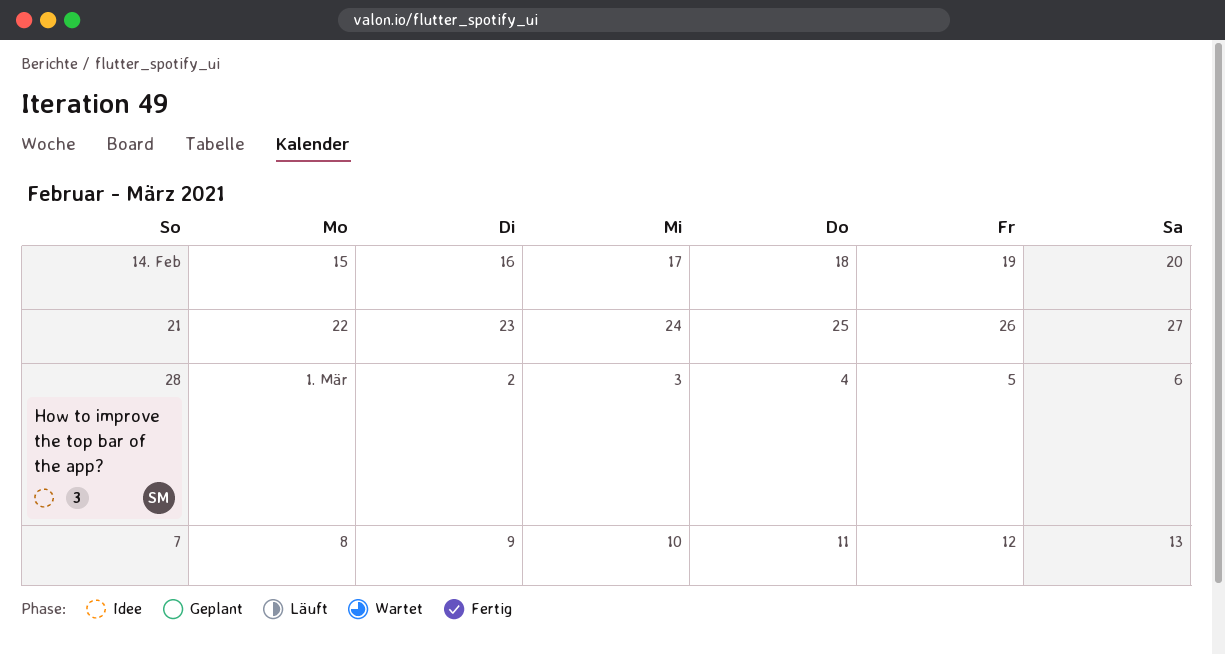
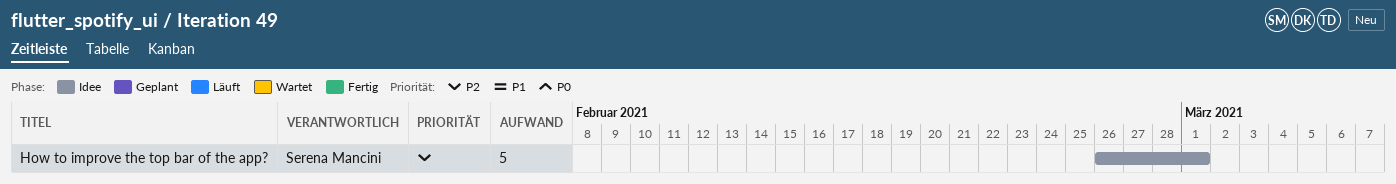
How to improve the top bar of the app?, estimate: 3 -> 5
How to improve the top bar of the app?, due: Feb 28 -> Mar 1

